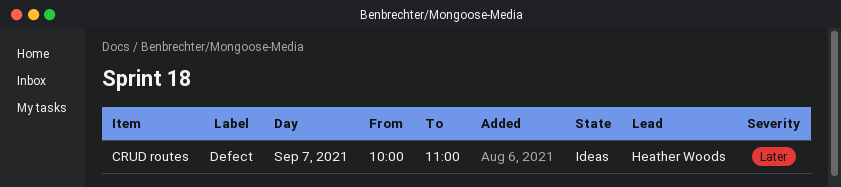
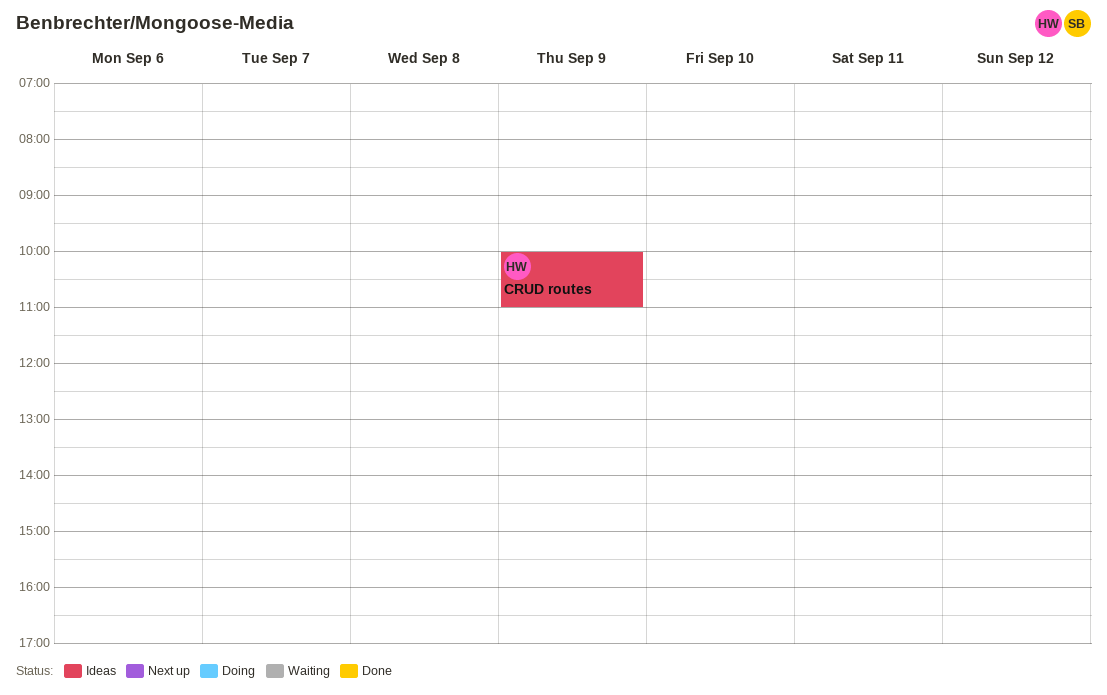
CRUD routes, day: Sep 7 -> Sep 9

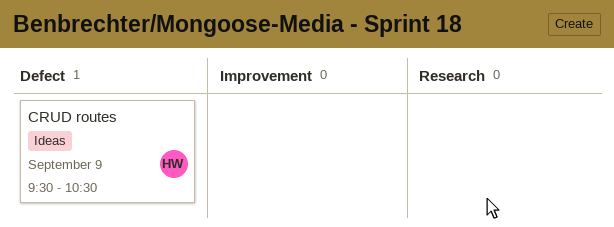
CRUD routes, begins: 10:00 -> 09:30
CRUD routes, ends: 11:00 -> 10:30

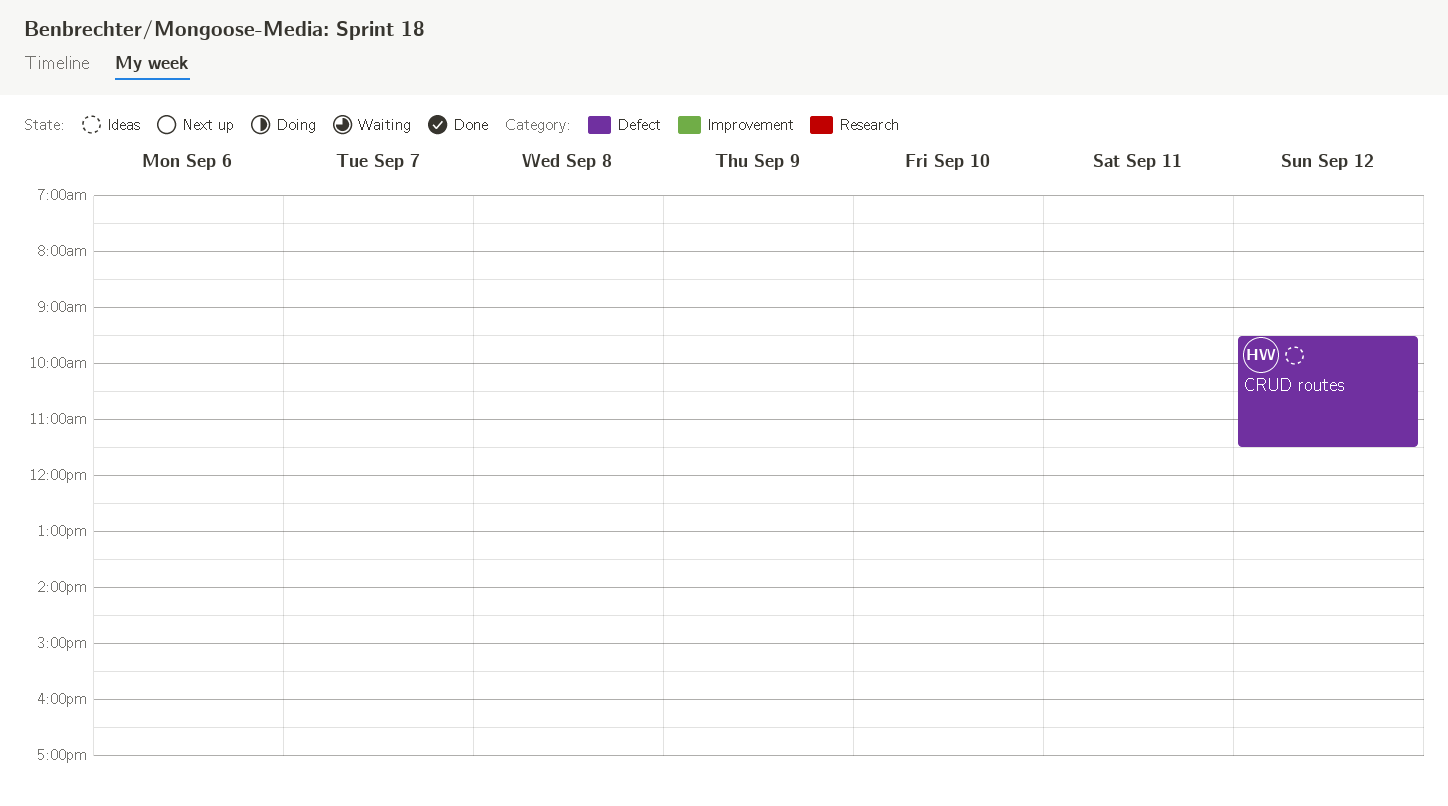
CRUD routes, day: Sep 9 -> Sep 12
CRUD routes, ends: 10:30 -> 11:30

